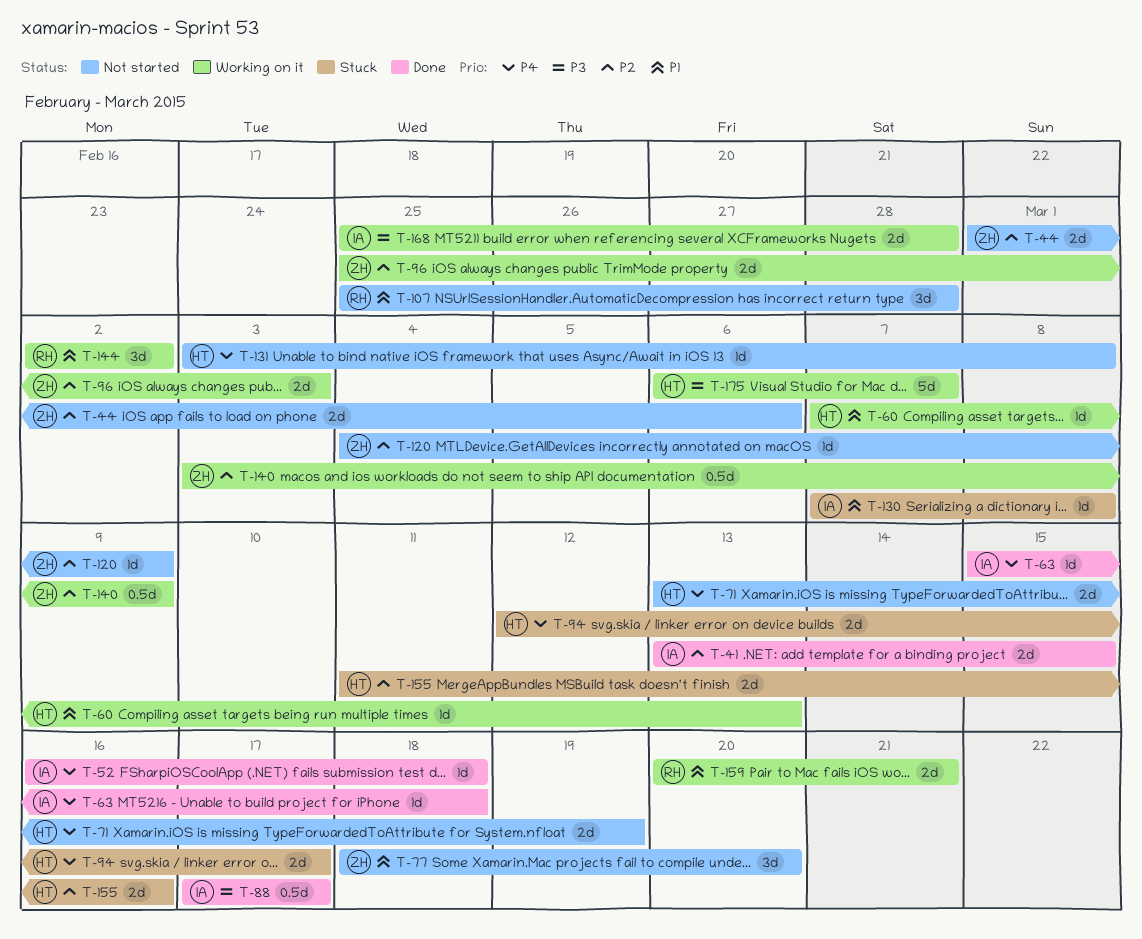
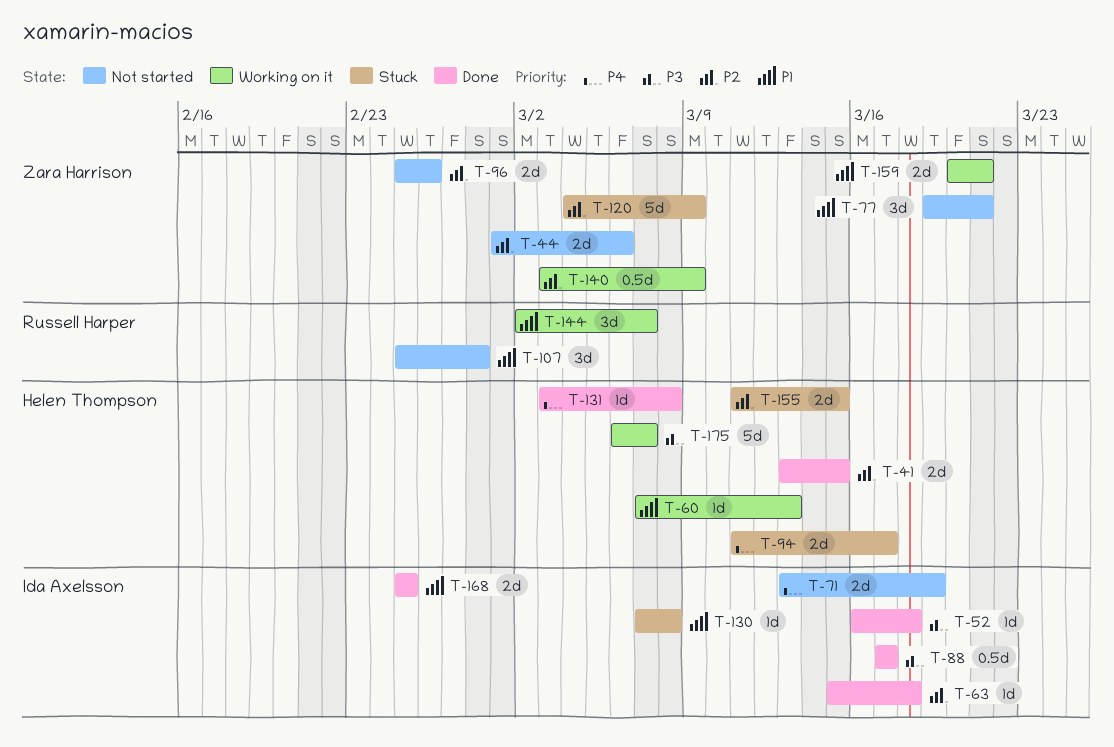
T-41, owner: Ida Axelsson -> Helen Thompson
T-52, priority: P4 -> P3
T-63, priority: P4 -> P2
T-71, owner: Helen Thompson -> Ida Axelsson
T-77, start: Mar 18 -> Mar 19
T-77, due: Mar 20 -> Mar 21
T-94, start: Mar 12 -> Mar 11
T-96, status: Working on it -> Not started
T-96, due: Mar 3 -> Feb 26
T-120, status: Not started -> Stuck
T-120, estimate: 1d -> 5d
T-131, status: Not started -> Done
T-144, due: Mar 2 -> Mar 7
T-155, due: Mar 16 -> Mar 15
T-159, owner: Russell Harper -> Zara Harrison
T-168, status: Working on it -> Done
T-168, priority: P3 -> P1
T-168, due: Feb 28 -> Feb 25

